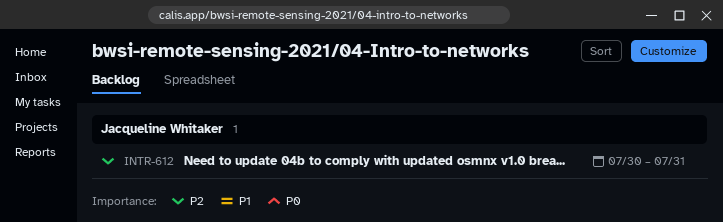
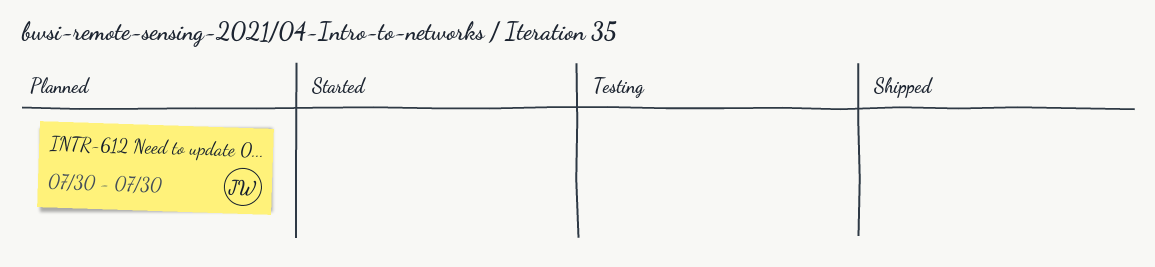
INTR-612, due: Jul 31 -> Jul 30

